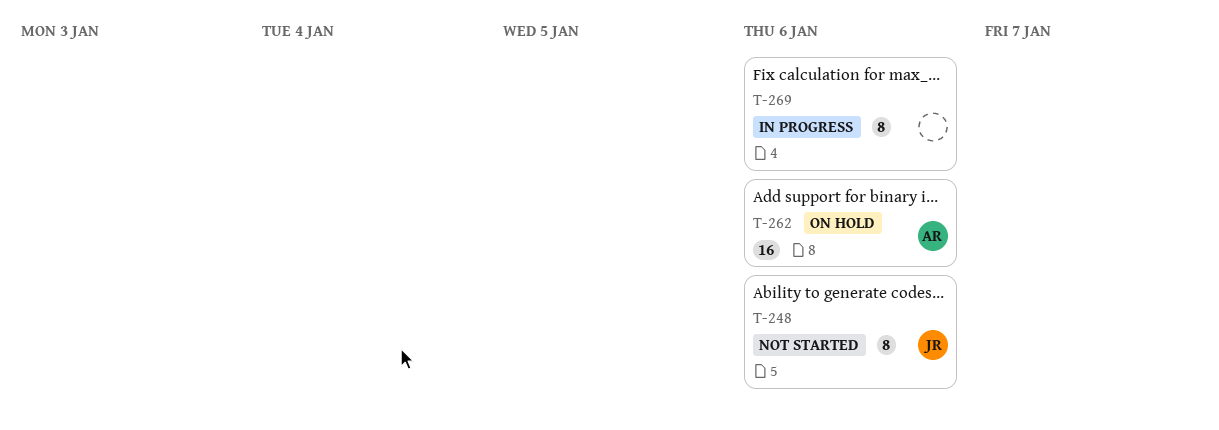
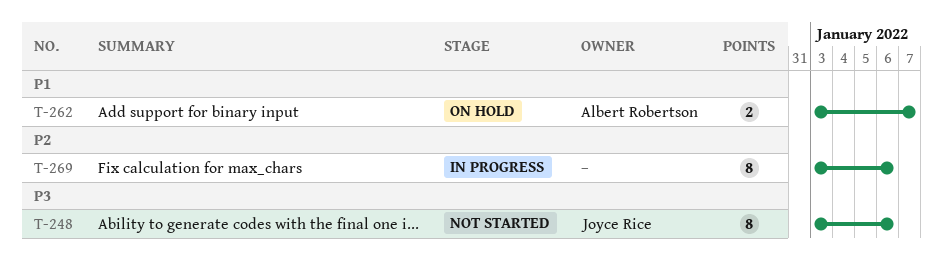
T-262, estimate: 16 -> 2
T-262, due: Jan 6 -> Jan 7

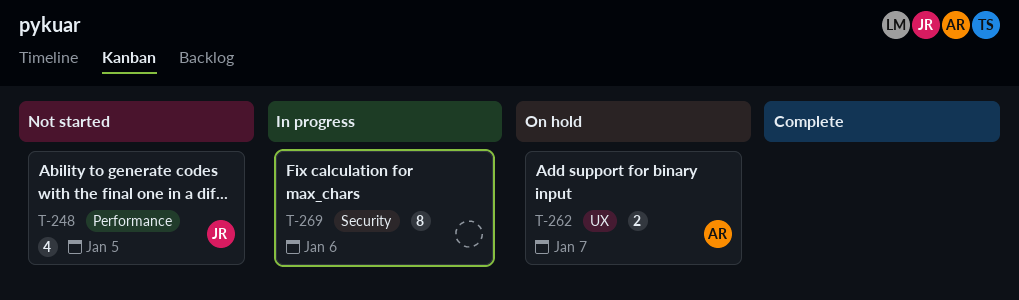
T-248, estimate: 8 -> 4
T-248, due: Jan 6 -> Jan 5

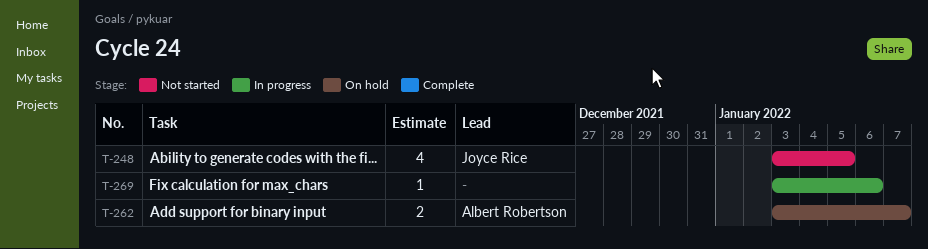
T-269, estimate: 8 -> 1

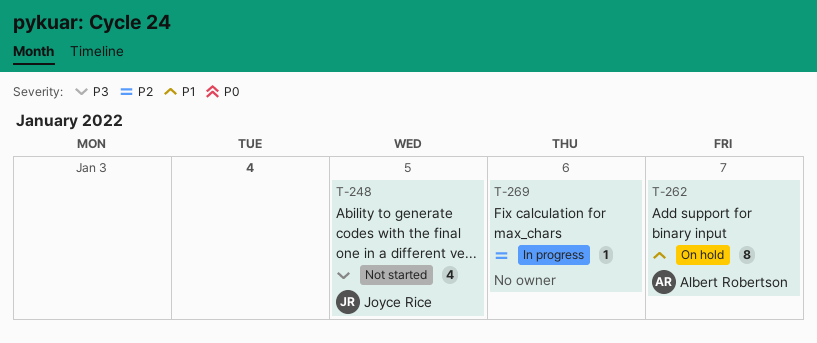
T-262, estimate: 2 -> 8

